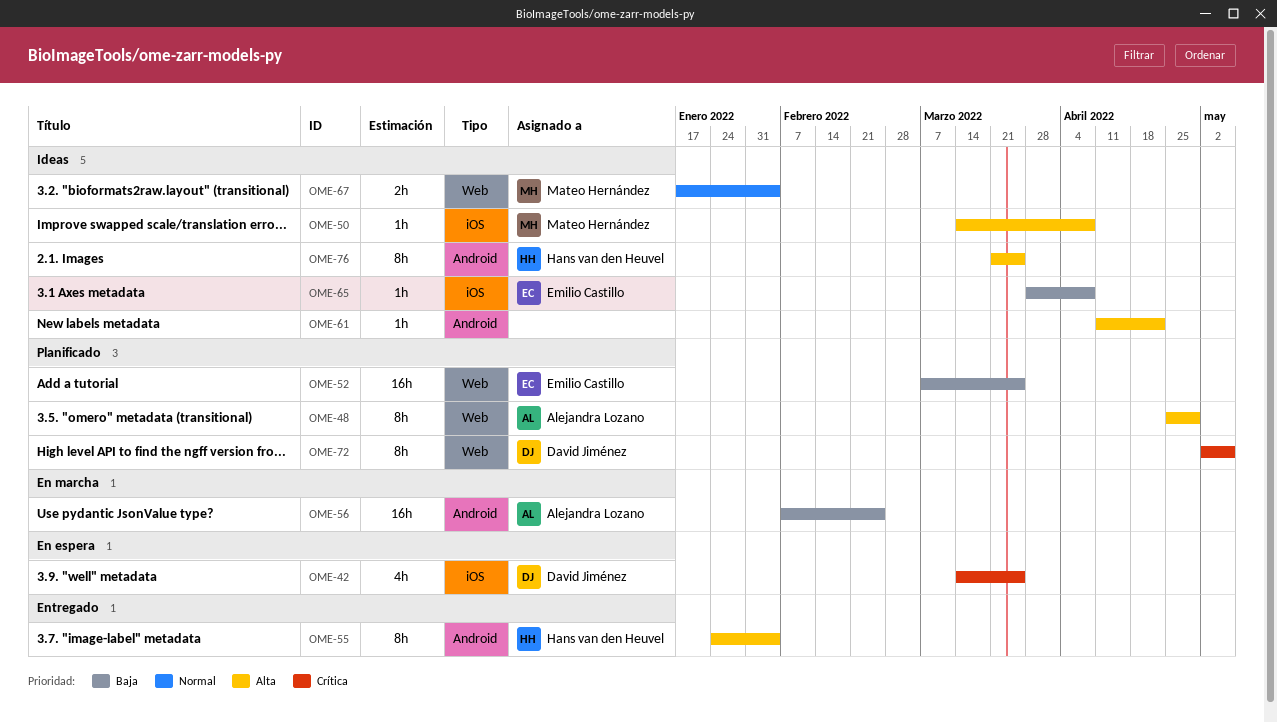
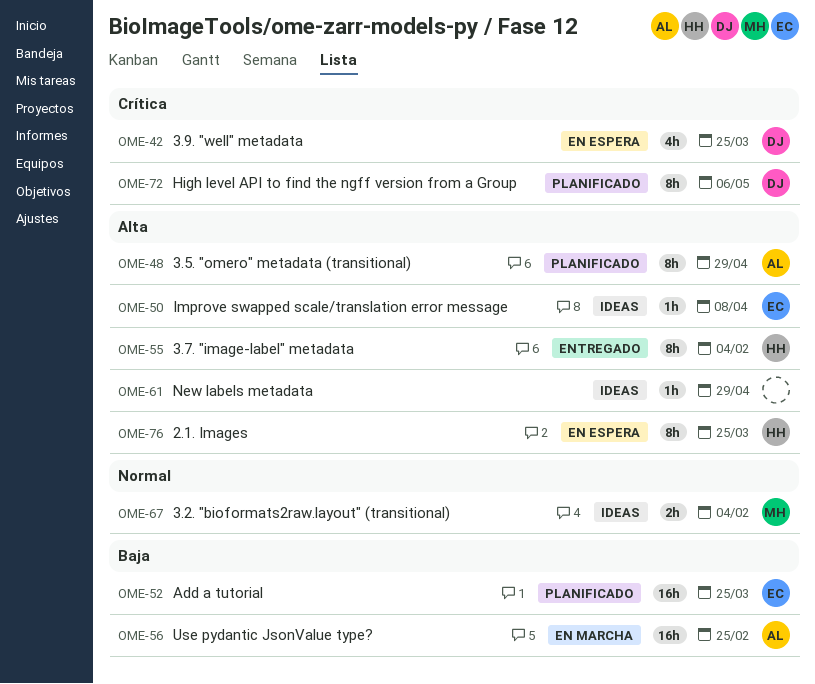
OME-50, owner: Mateo Hernández -> Emilio Castillo
OME-61, due: Apr 22 -> Apr 29
OME-65: present -> none
OME-76, status: Ideas -> En espera

